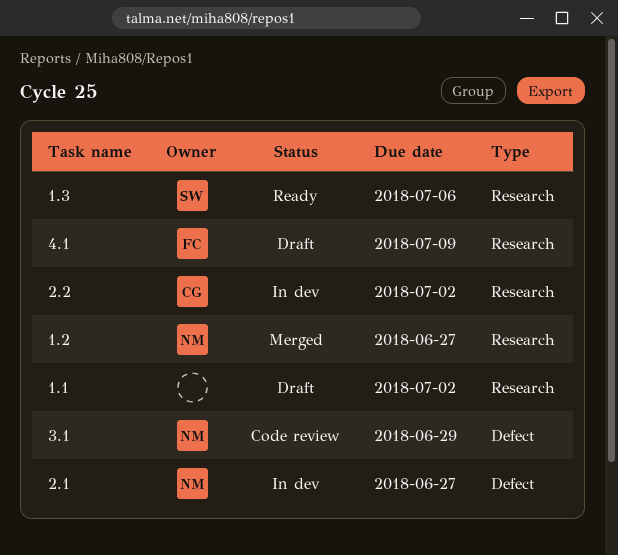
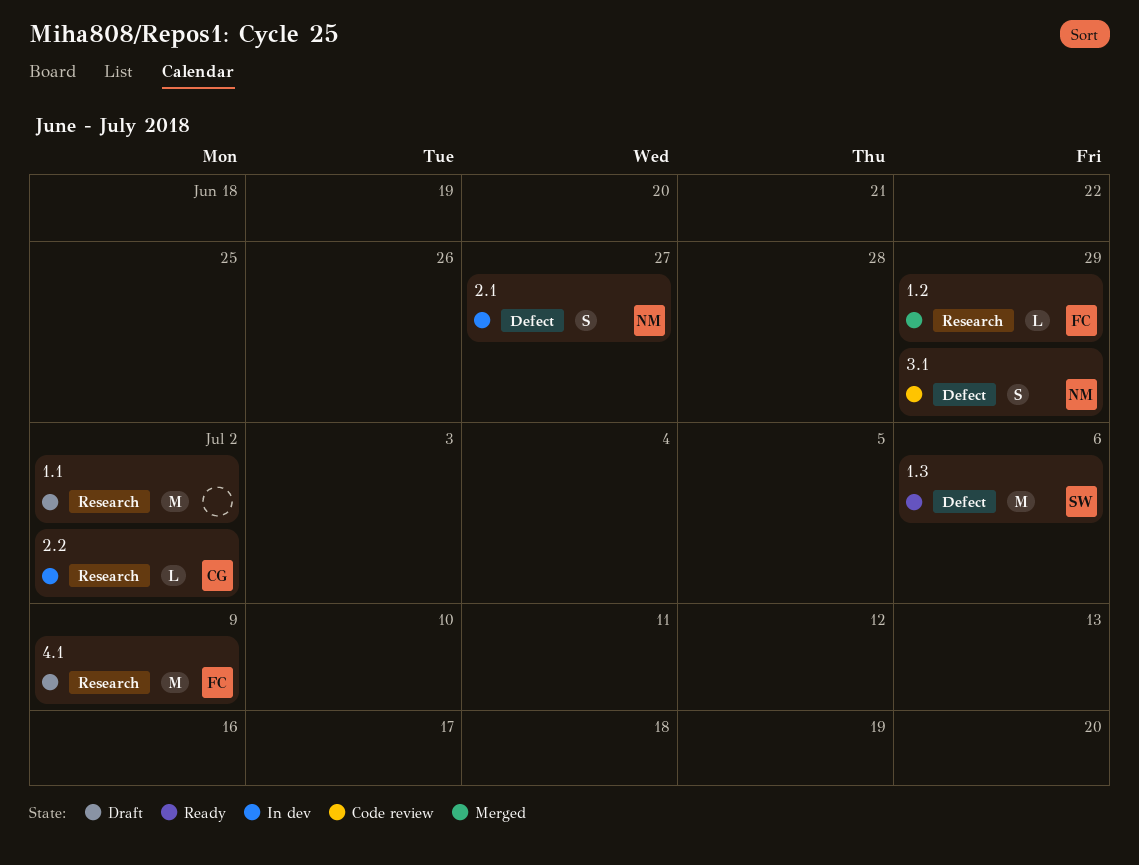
1.2, owner: NM -> FC
1.2, due: Jun 27 -> Jun 29
1.3, label: Research -> Defect

